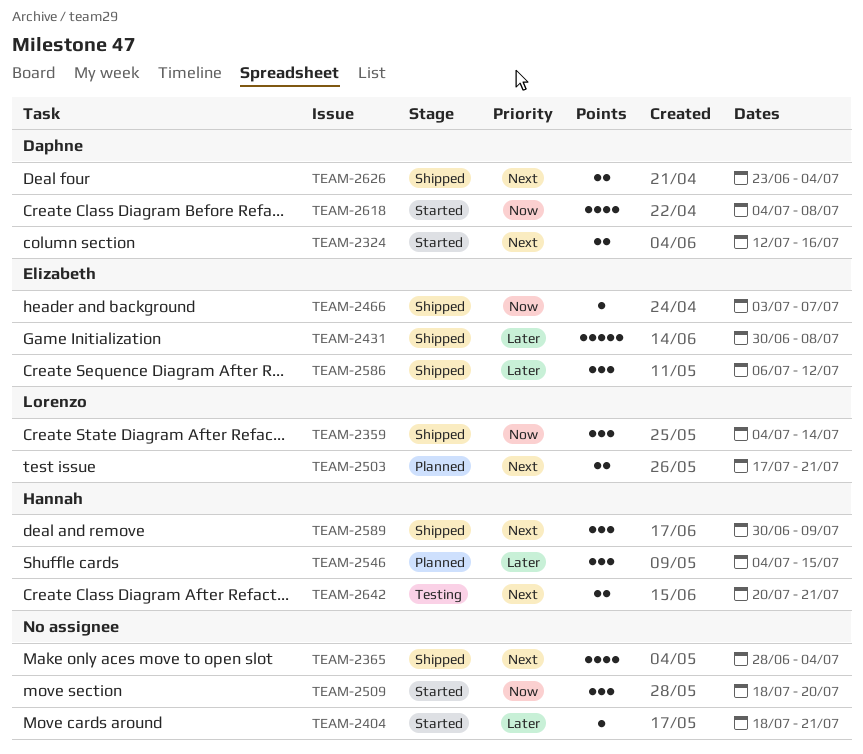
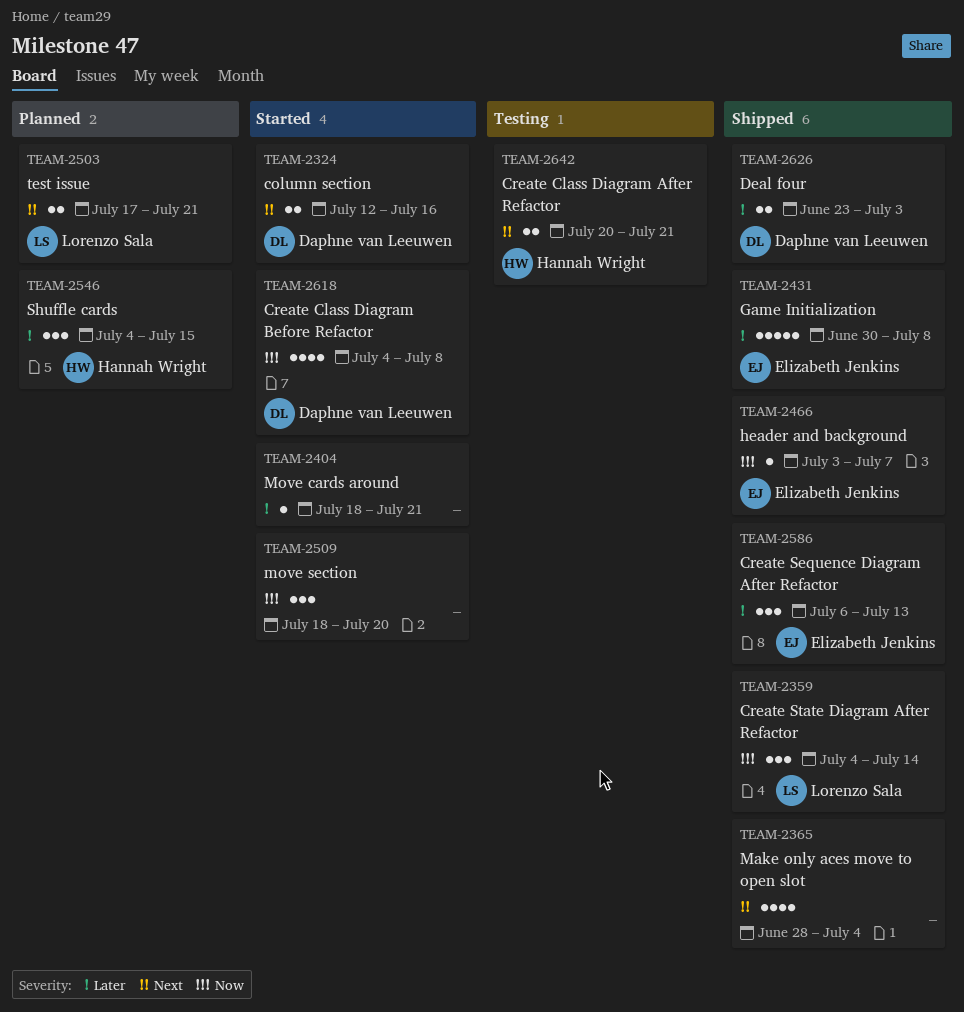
TEAM-2586, due: Jul 12 -> Jul 13
TEAM-2589: present -> none
TEAM-2626, priority: Next -> Later
TEAM-2626, due: Jul 4 -> Jul 3

